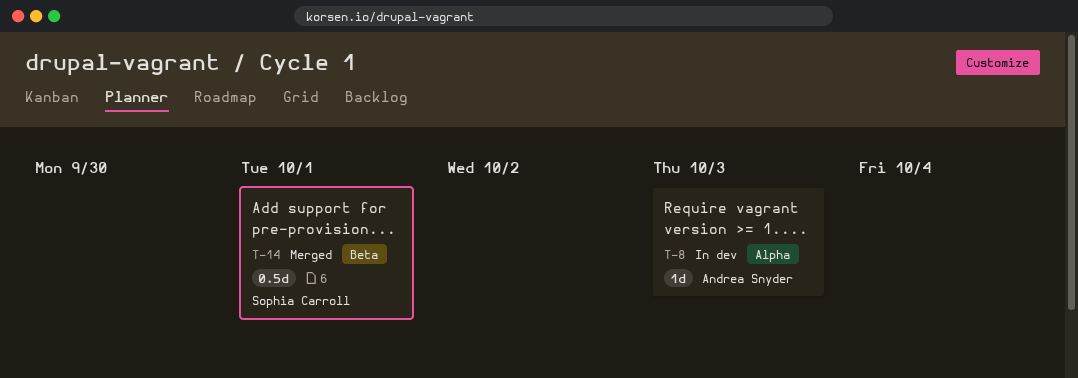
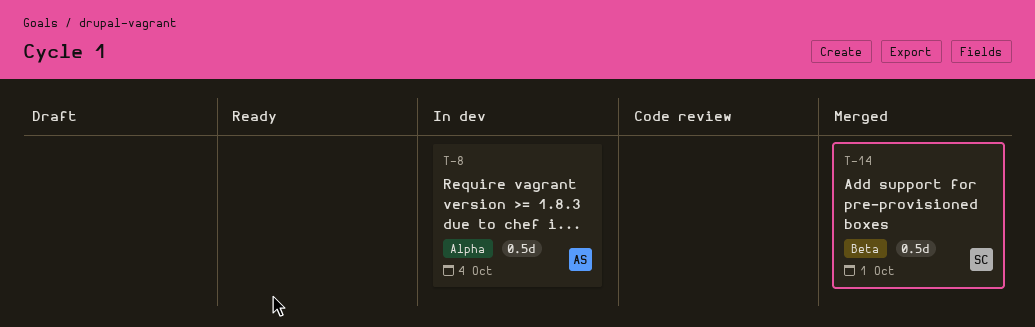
T-8, estimate: 1d -> 0.5d
T-8, due: Oct 3 -> Oct 4

